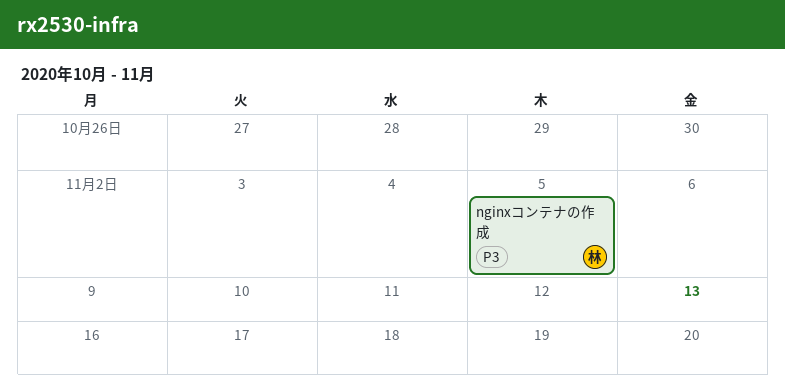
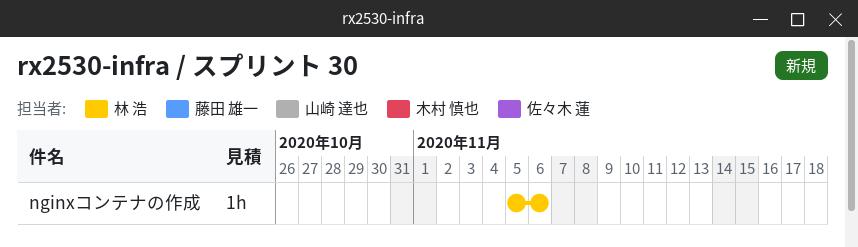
nginxコンテナの作成, due: Nov 5 -> Nov 6

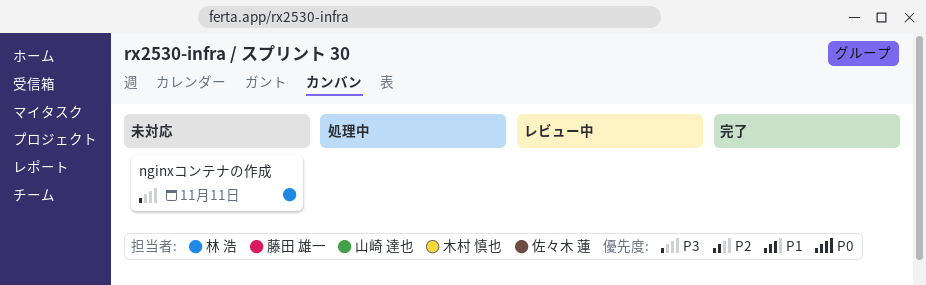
nginxコンテナの作成, due: Nov 6 -> Nov 11

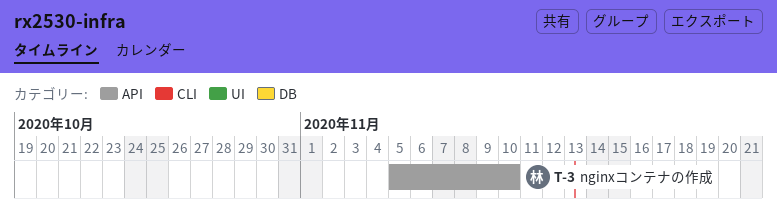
nginxコンテナの作成, due: Nov 11 -> Nov 10

